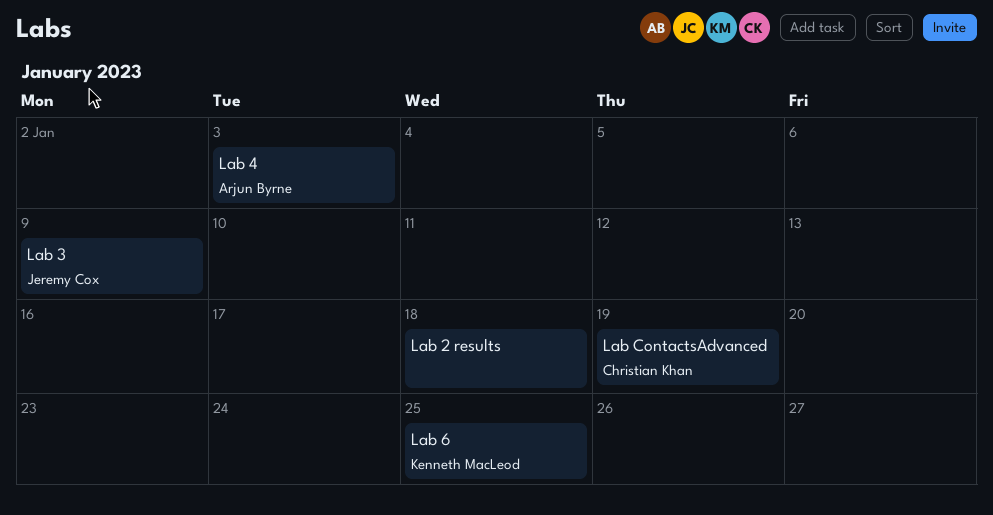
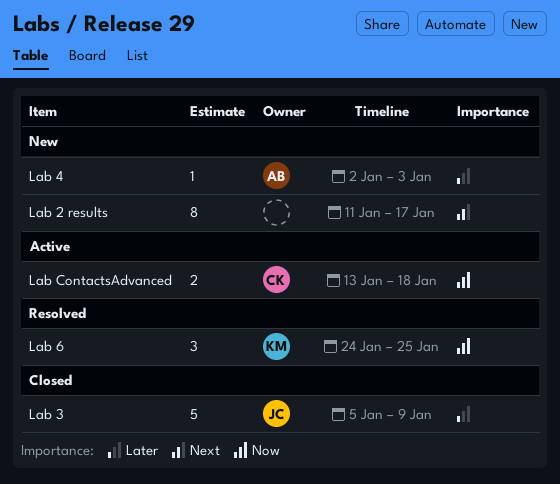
Lab 2 results, due: Jan 18 -> Jan 17
Lab ContactsAdvanced, due: Jan 19 -> Jan 18

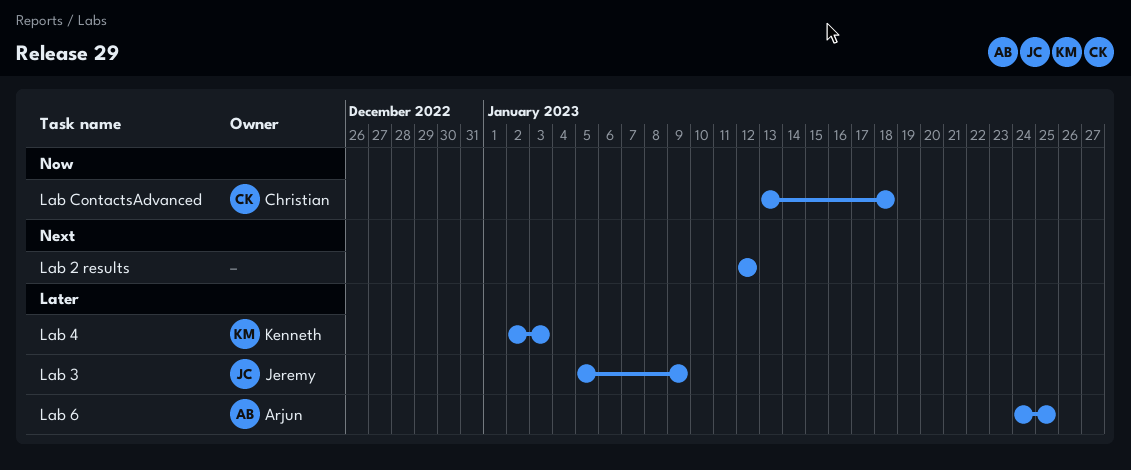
Lab 2 results, start: Jan 11 -> Jan 12
Lab 2 results, due: Jan 17 -> Jan 12
Lab 4, owner: Arjun -> Kenneth
Lab 6, owner: Kenneth -> Arjun
Lab 6, priority: Now -> Later

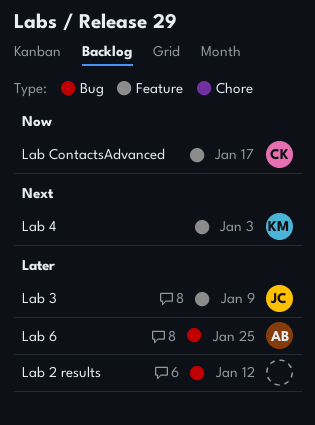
Lab 2 results, priority: Next -> Later
Lab 4, priority: Later -> Next
Lab ContactsAdvanced, due: Jan 18 -> Jan 17

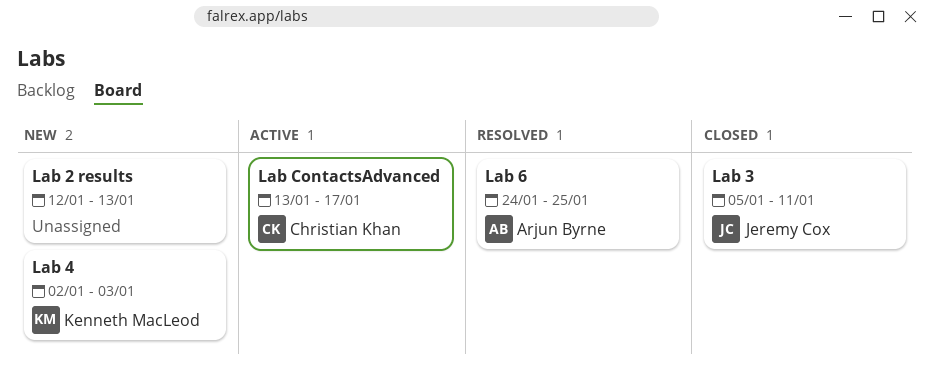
Lab 2 results, due: Jan 12 -> Jan 13
Lab 3, due: Jan 9 -> Jan 11

